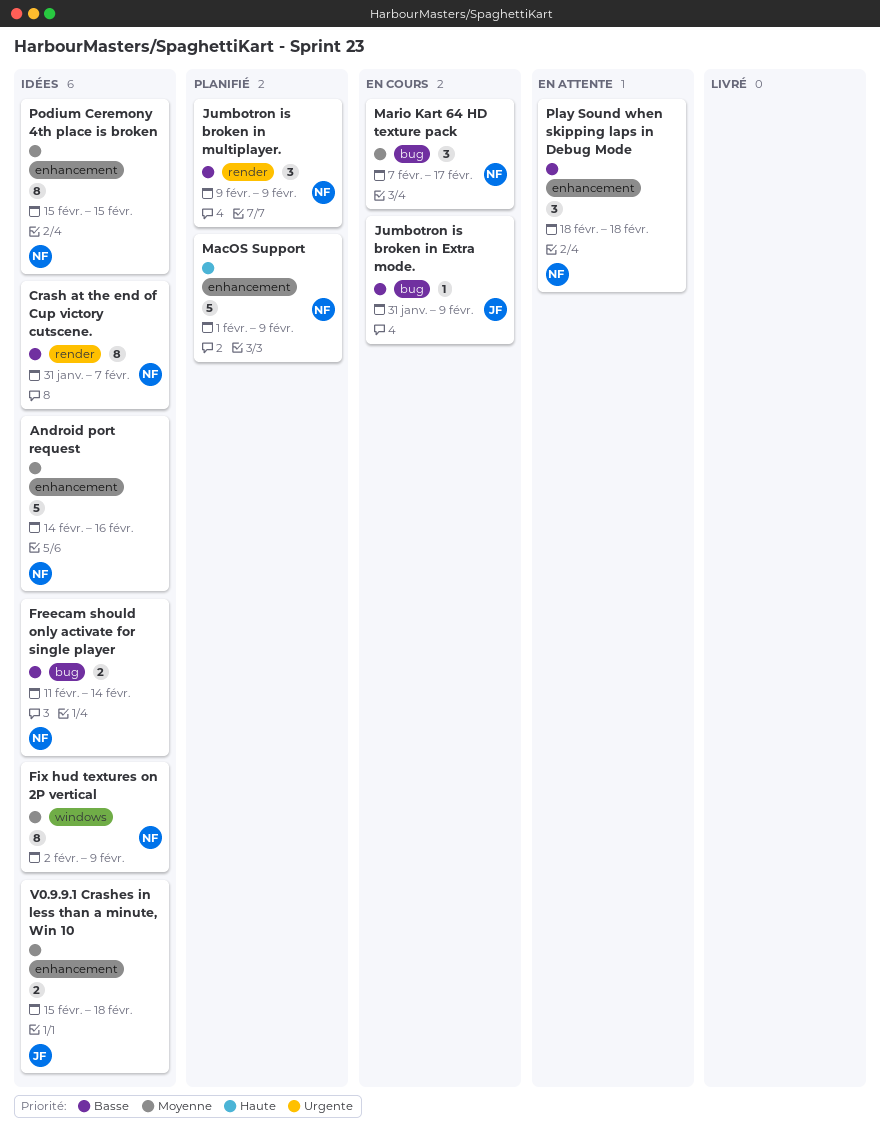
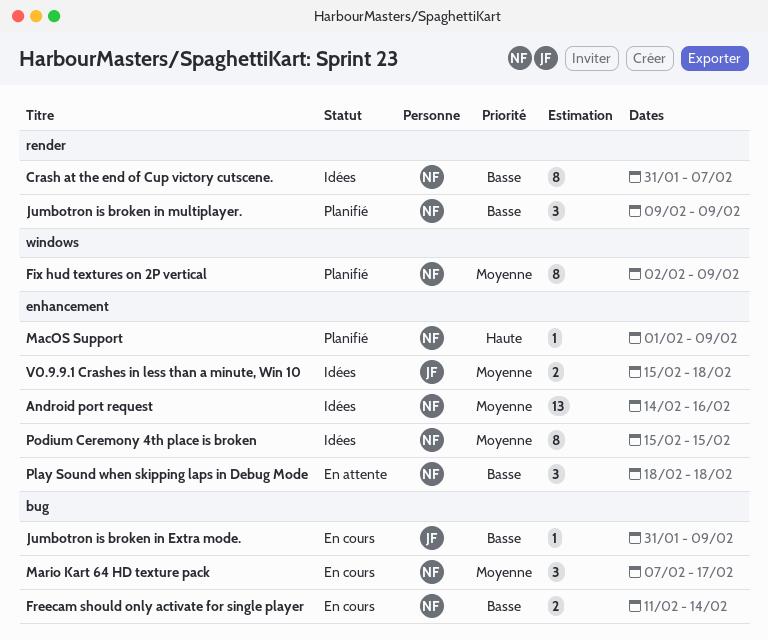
Android port request, estimate: 5 -> 13
Fix hud textures on 2P vertical, status: Idées -> Planifié
Freecam should only activate for single player, status: Idées -> En cours
MacOS Support, estimate: 5 -> 1

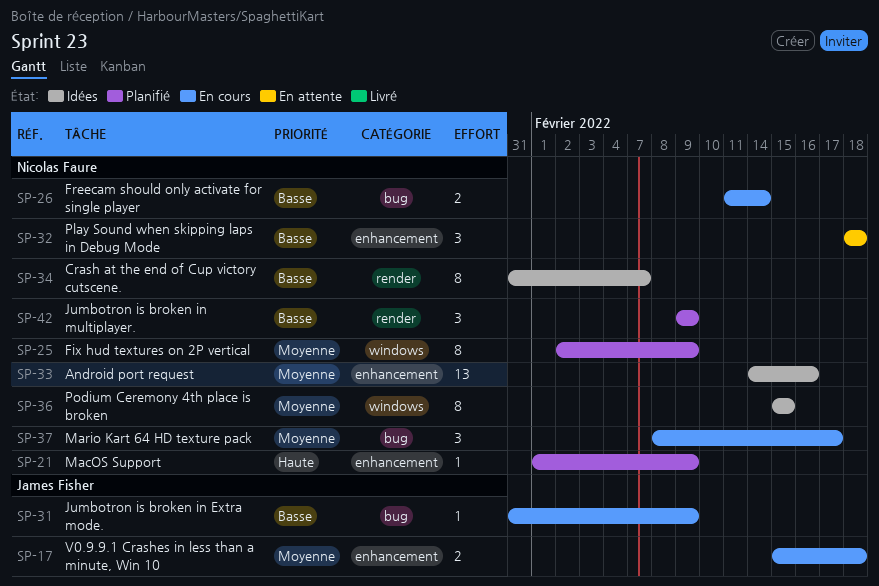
Mario Kart 64 HD texture pack, start: Feb 7 -> Feb 8
Podium Ceremony 4th place is broken, label: enhancement -> windows
V0.9.9.1 Crashes in less than a minute, Win 10, status: Idées -> En cours

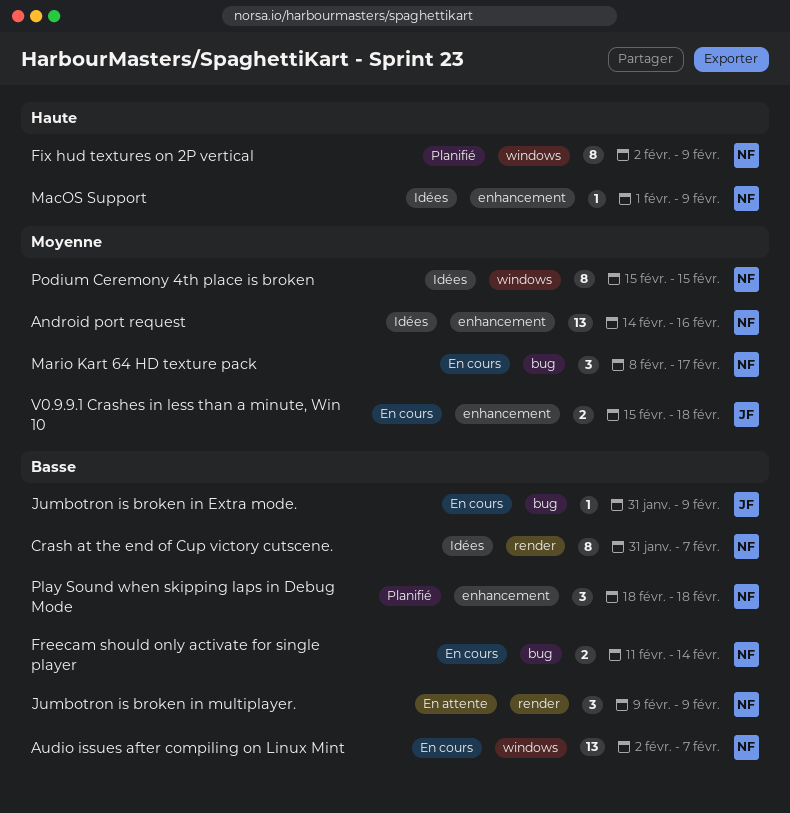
Audio issues after compiling on Linux Mint: none -> present
Fix hud textures on 2P vertical, priority: Moyenne -> Haute
Jumbotron is broken in multiplayer., status: Planifié -> En attente
MacOS Support, status: Planifié -> Idées
Play Sound when skipping laps in Debug Mode, status: En attente -> Planifié

